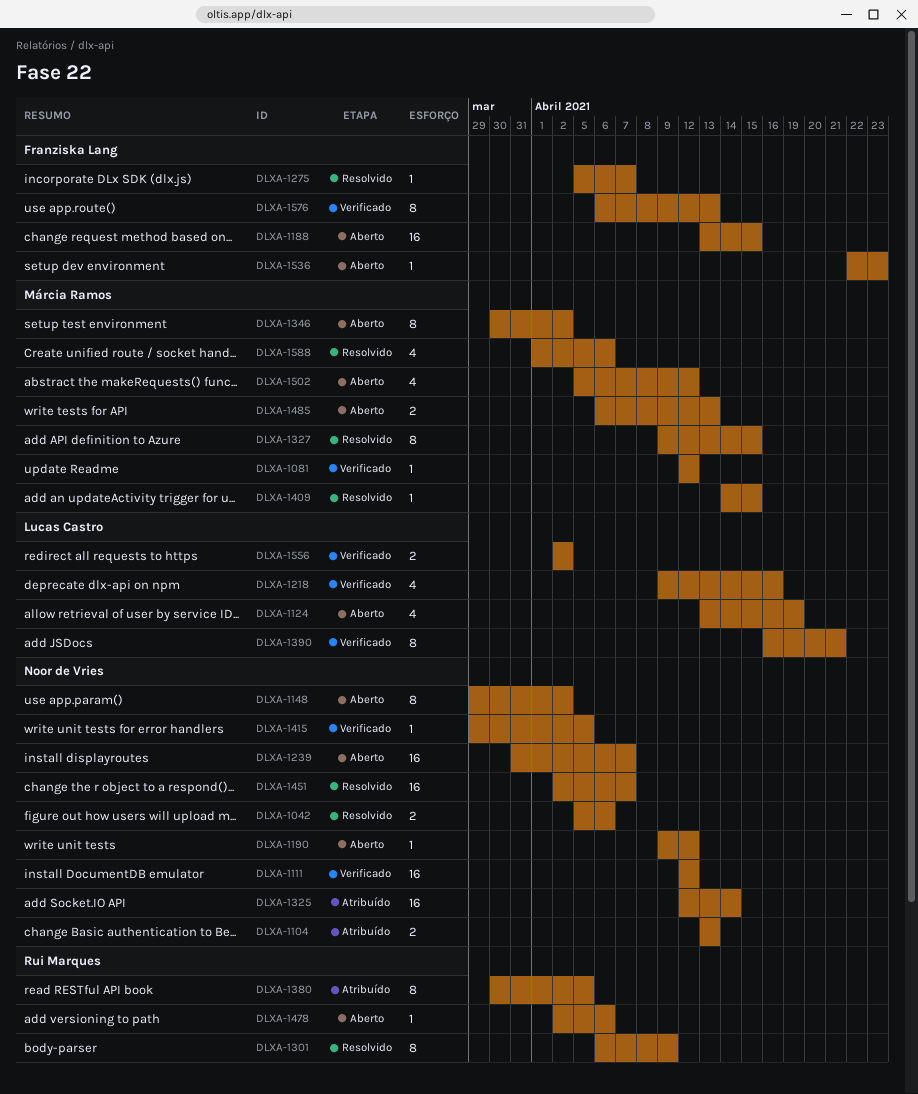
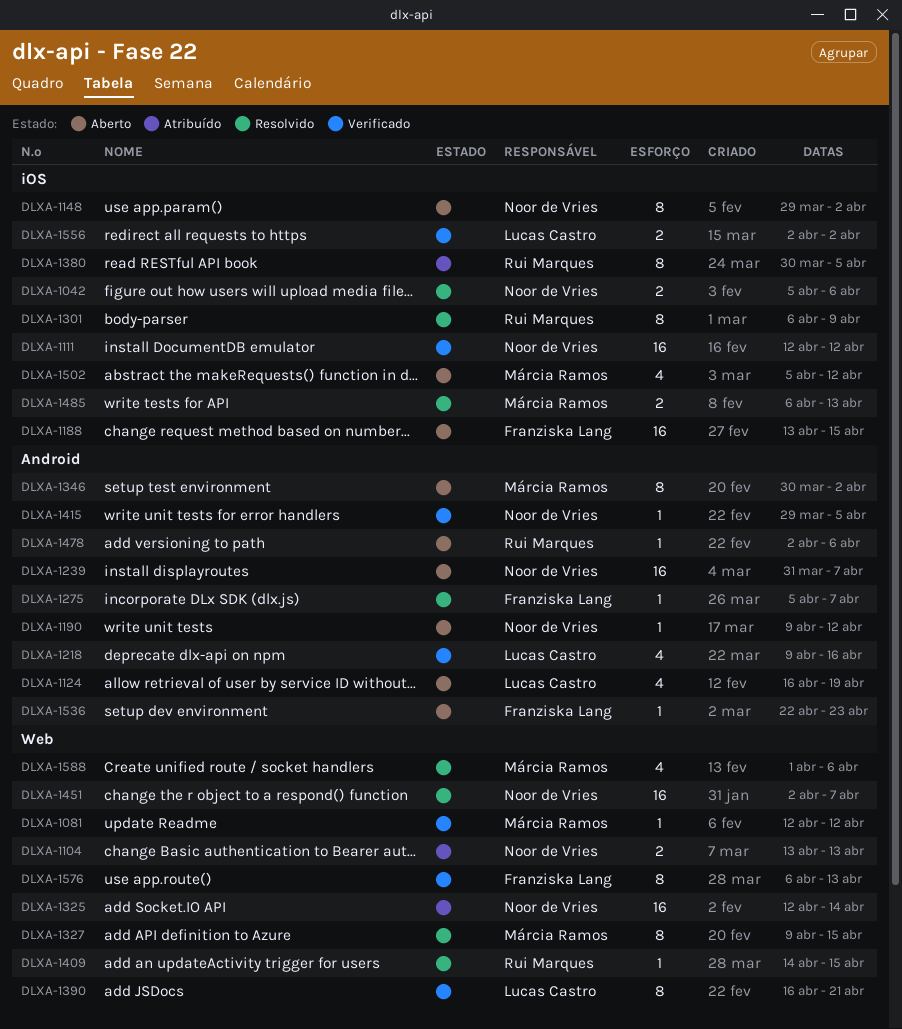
DLXA-1124, start: Apr 13 -> Apr 16
DLXA-1409, owner: Márcia Ramos -> Rui Marques
DLXA-1485, status: Aberto -> Resolvido

